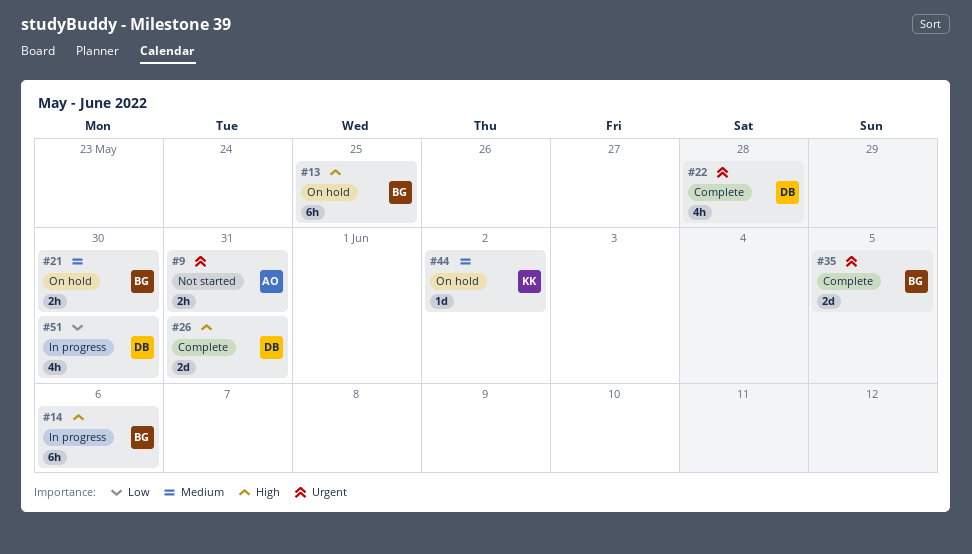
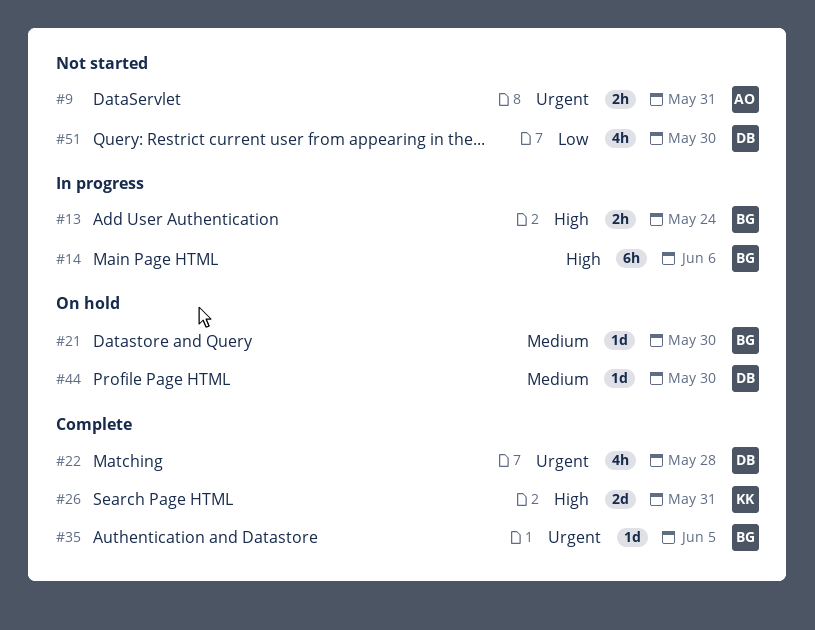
#13, status: On hold -> In progress
#13, estimate: 6h -> 2h
#13, due: May 25 -> May 24
#21, estimate: 2h -> 1d
#26, owner: DB -> KK
#35, estimate: 2d -> 1d
#44, owner: KK -> DB
#44, due: Jun 2 -> May 30
#51, status: In progress -> Not started

